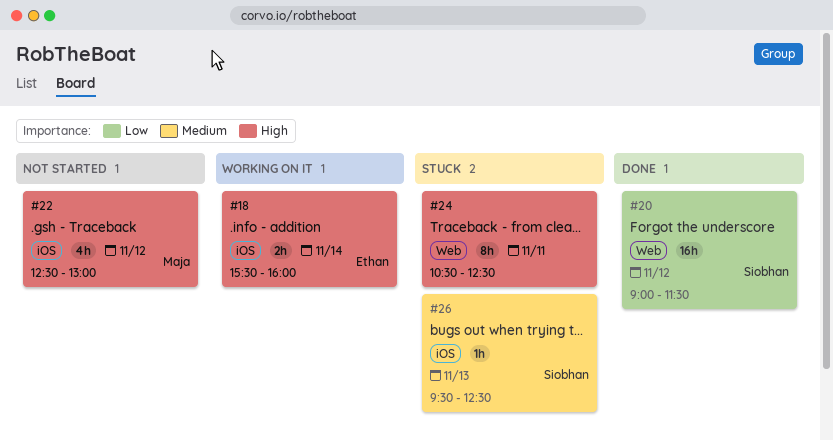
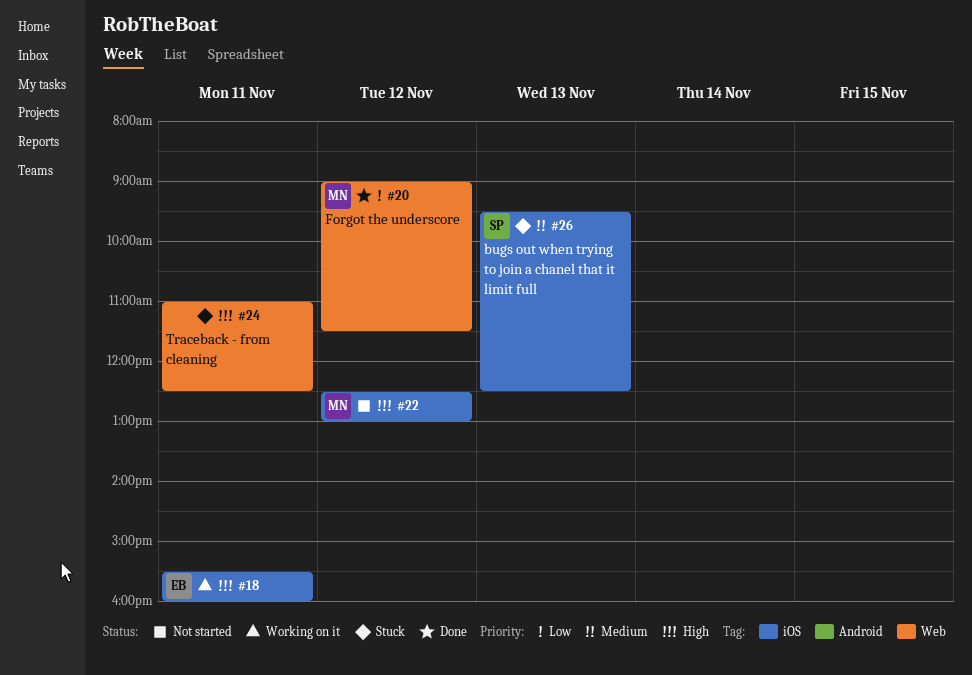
#18, day: Nov 14 -> Nov 11
#20, owner: Siobhan -> Maja
#24, begins: 10:30 -> 11:00

